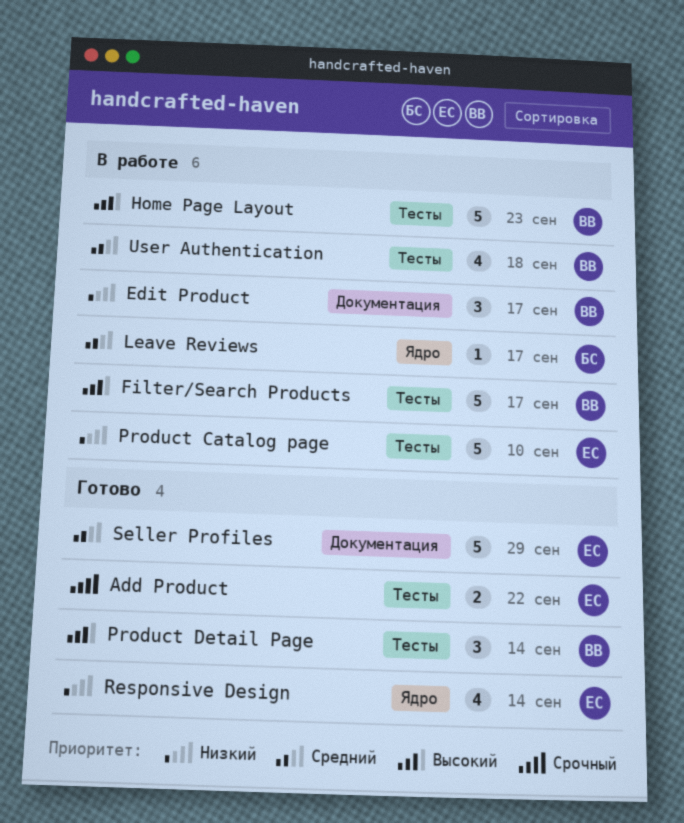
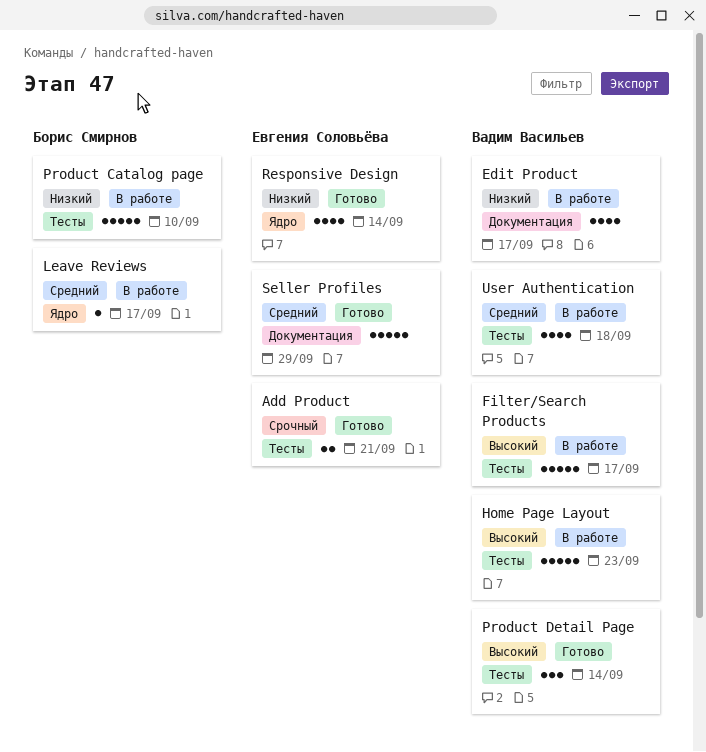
Add Product, due: Sep 22 -> Sep 21
Edit Product, estimate: 3 -> 4
Product Catalog page, owner: Евгения Соловьёва -> Борис Смирнов

